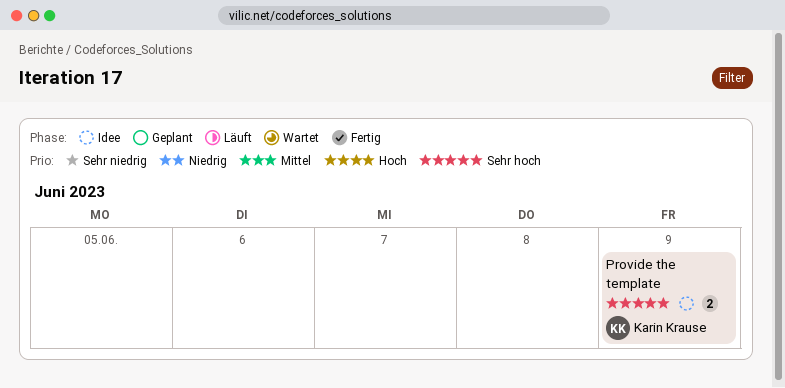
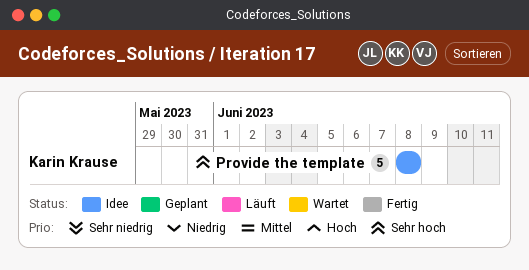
Provide the template, estimate: 2 -> 5
Provide the template, due: Jun 9 -> Jun 8

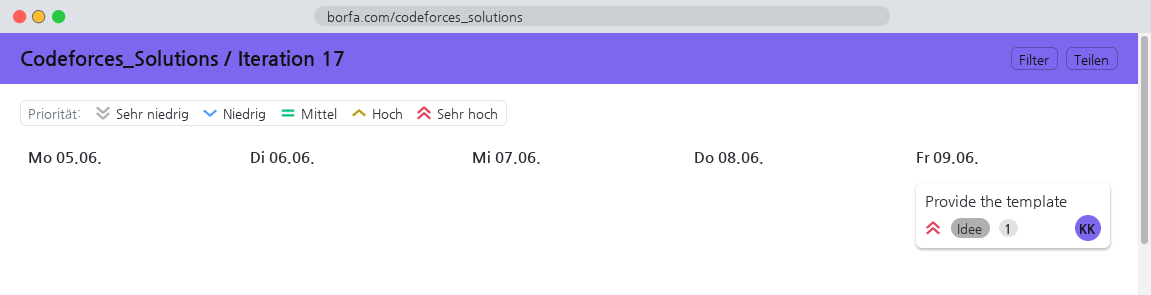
Provide the template, estimate: 5 -> 1
Provide the template, due: Jun 8 -> Jun 9

